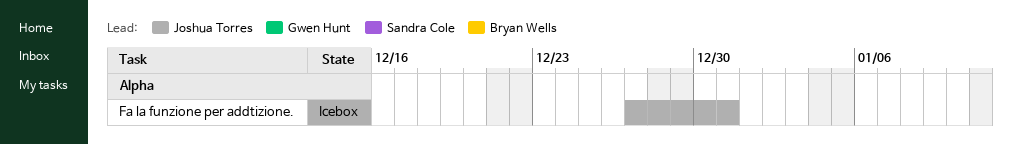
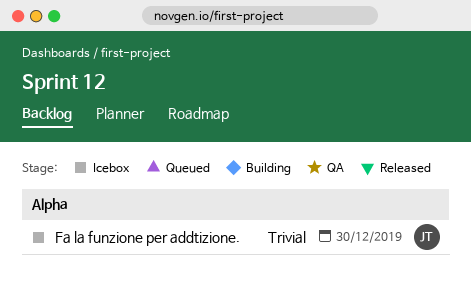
Fa la funzione per addtizione., due: Dec 31 -> Dec 30

